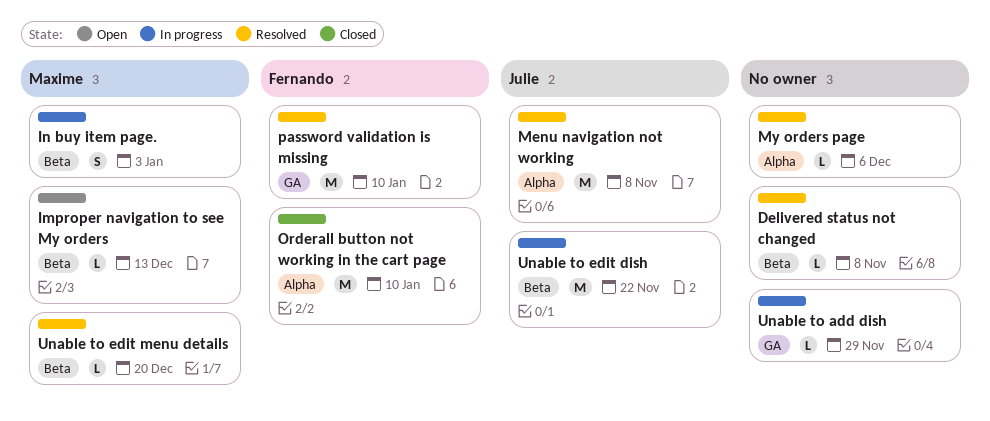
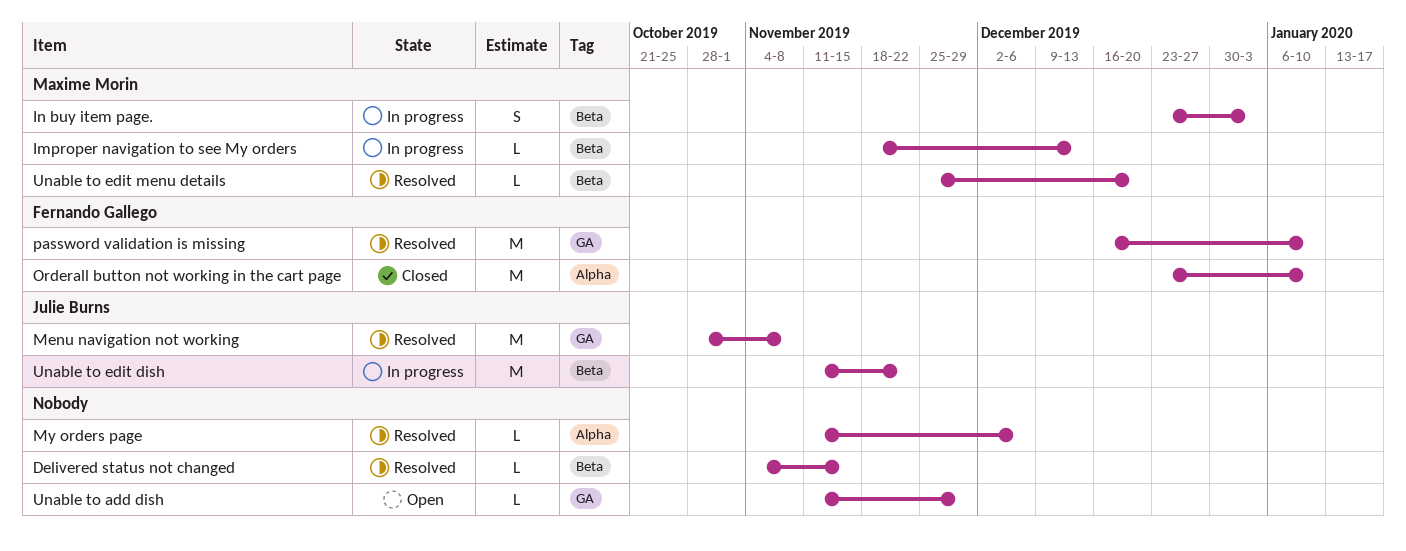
Delivered status not changed, due: Nov 8 -> Nov 15
Improper navigation to see My orders, status: Open -> In progress
Menu navigation not working, label: Alpha -> GA
Unable to add dish, status: In progress -> Open

